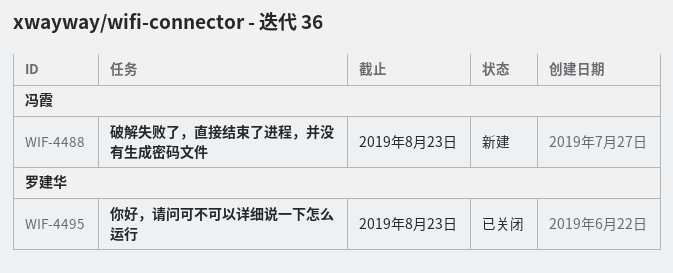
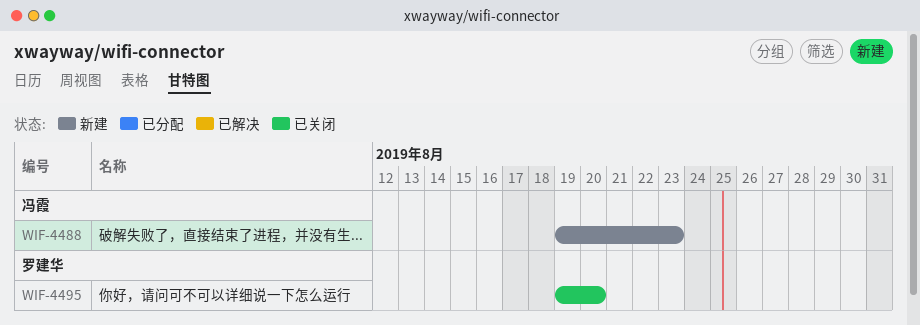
WIF-4495, due: Aug 23 -> Aug 20

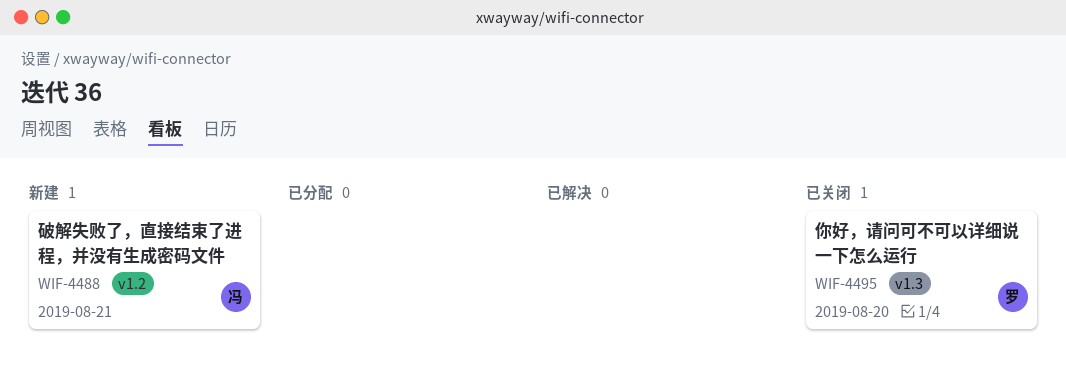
WIF-4488, due: Aug 23 -> Aug 21

